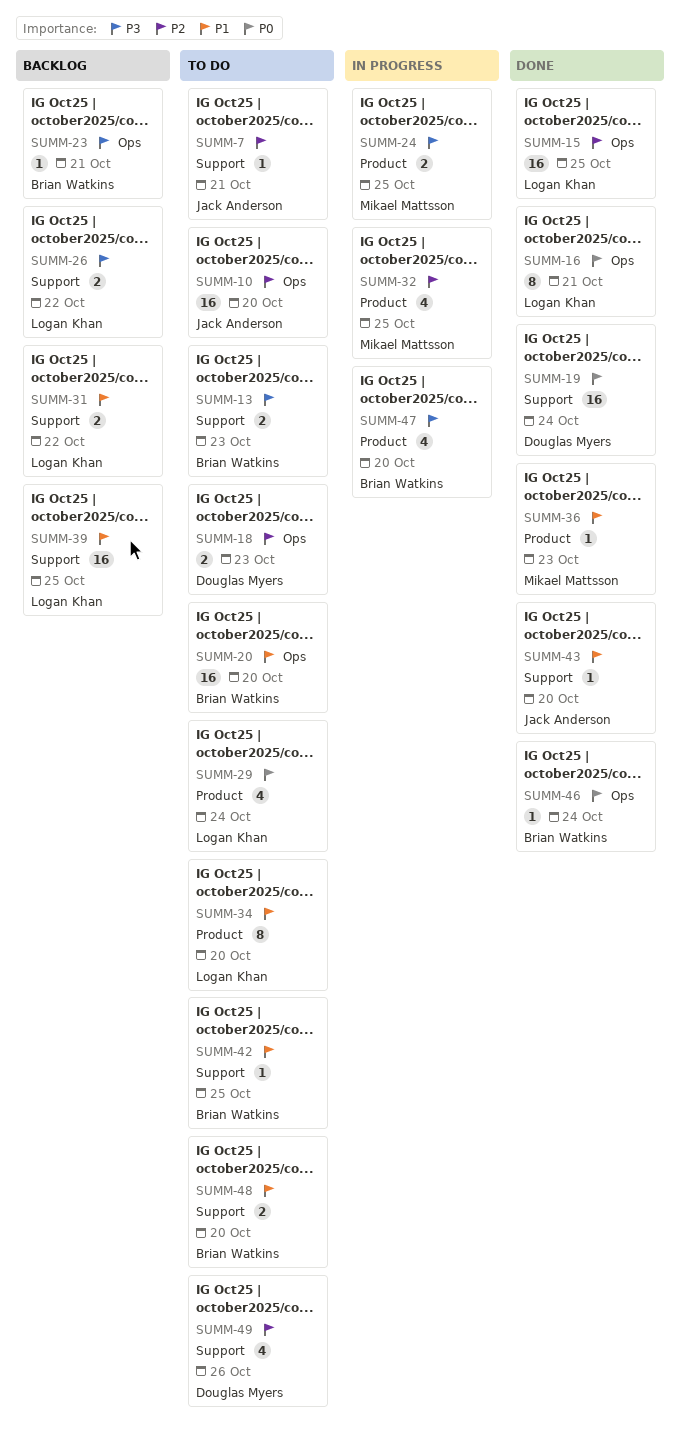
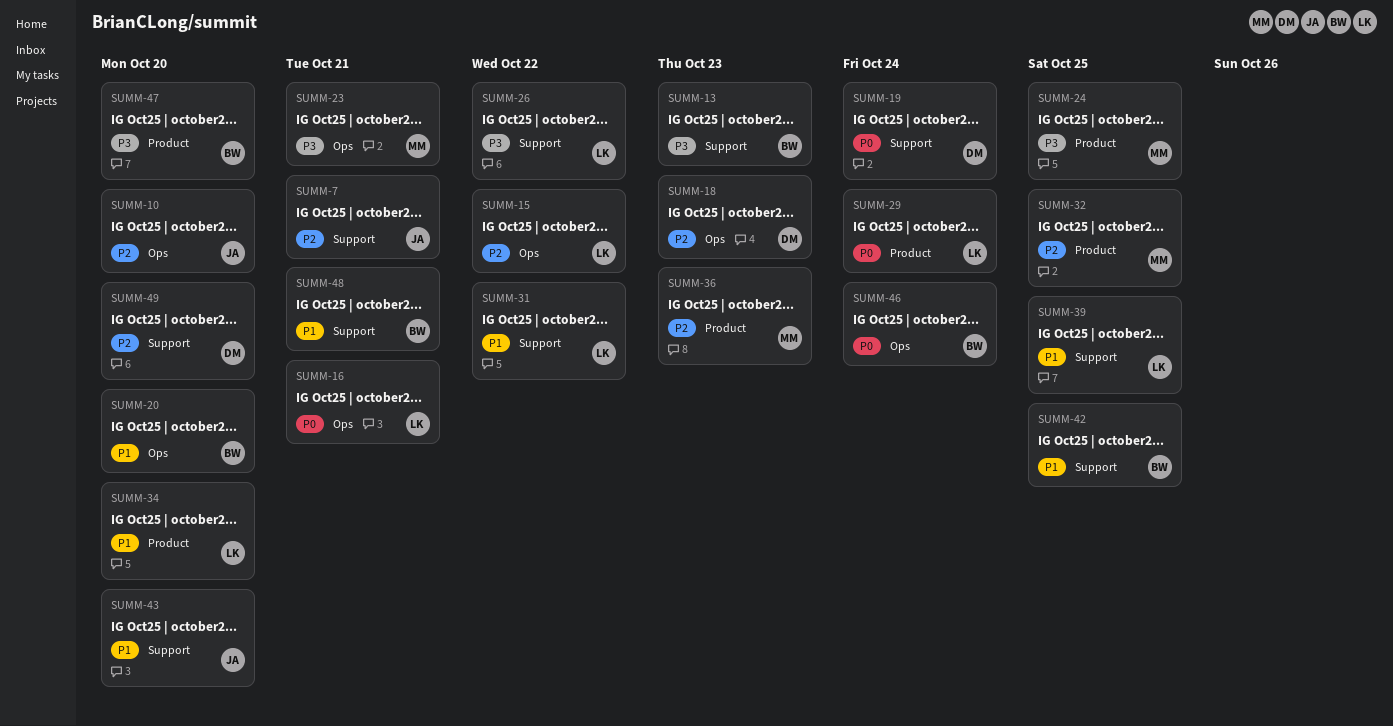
SUMM-15, due: Oct 25 -> Oct 22
SUMM-23, owner: Brian Watkins -> Mikael Mattsson
SUMM-36, priority: P1 -> P2
SUMM-48, due: Oct 20 -> Oct 21
SUMM-49, due: Oct 26 -> Oct 20

